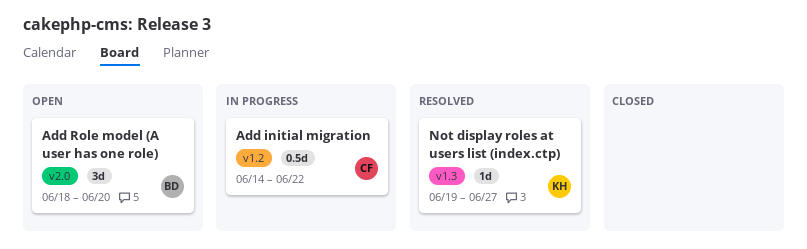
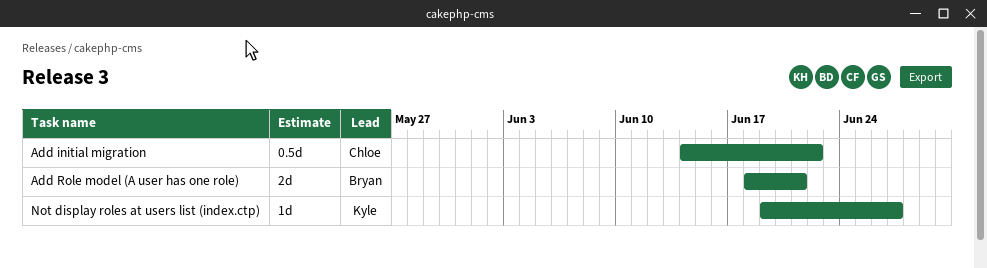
Add Role model (A user has one role), estimate: 3d -> 2d
Add Role model (A user has one role), due: Jun 20 -> Jun 21

